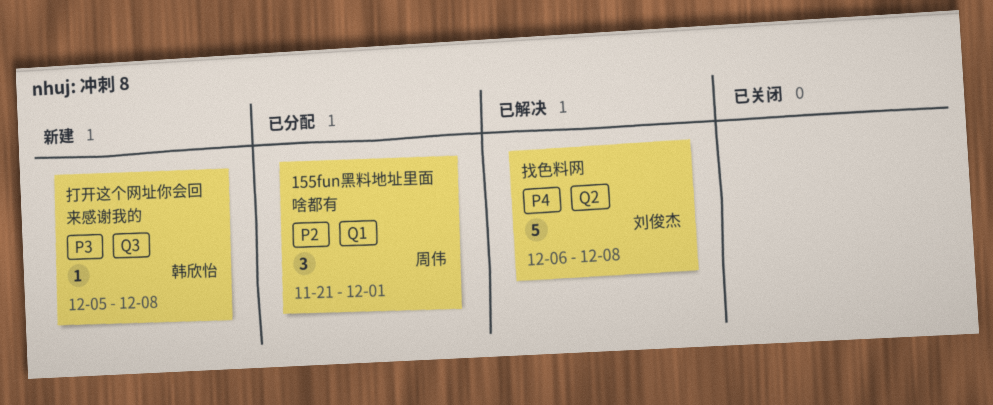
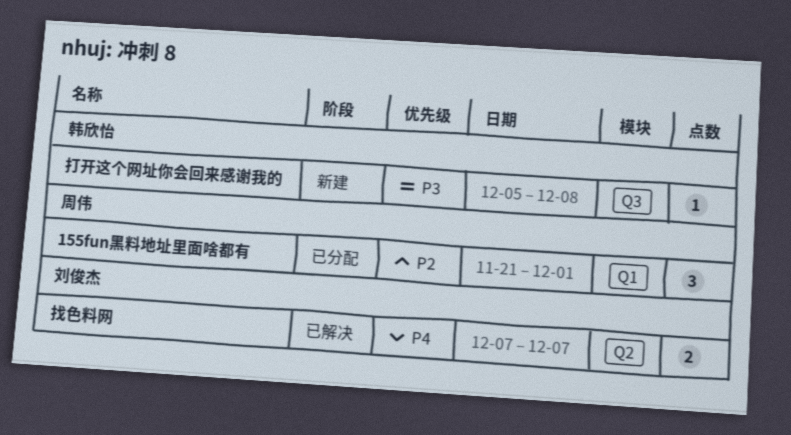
找色料网, estimate: 5 -> 2
找色料网, start: Dec 6 -> Dec 7
找色料网, due: Dec 8 -> Dec 7

